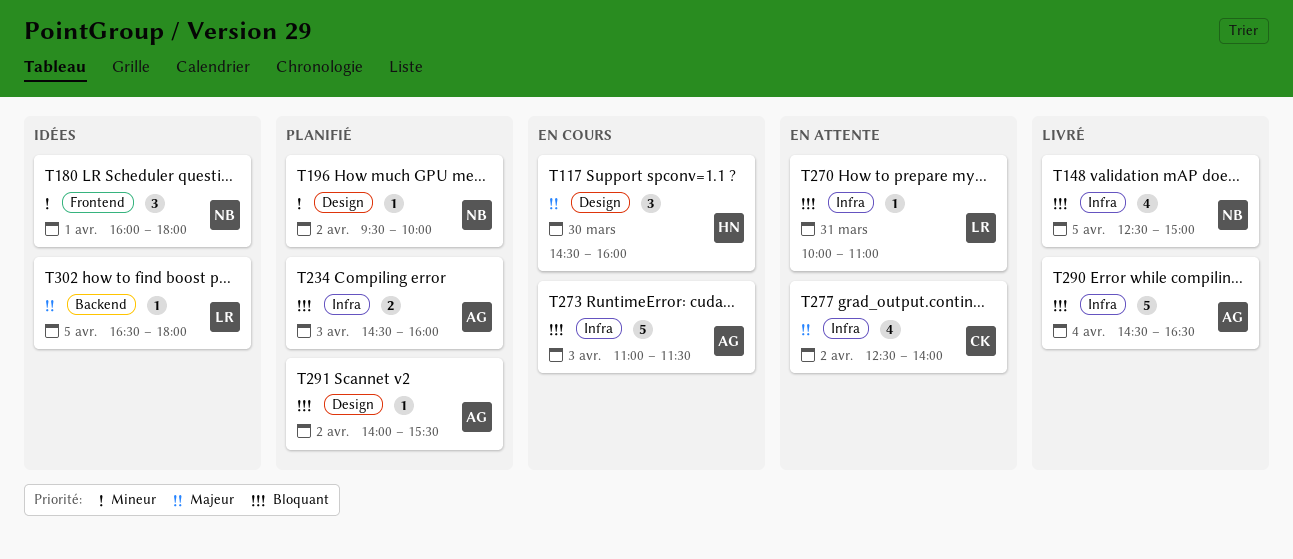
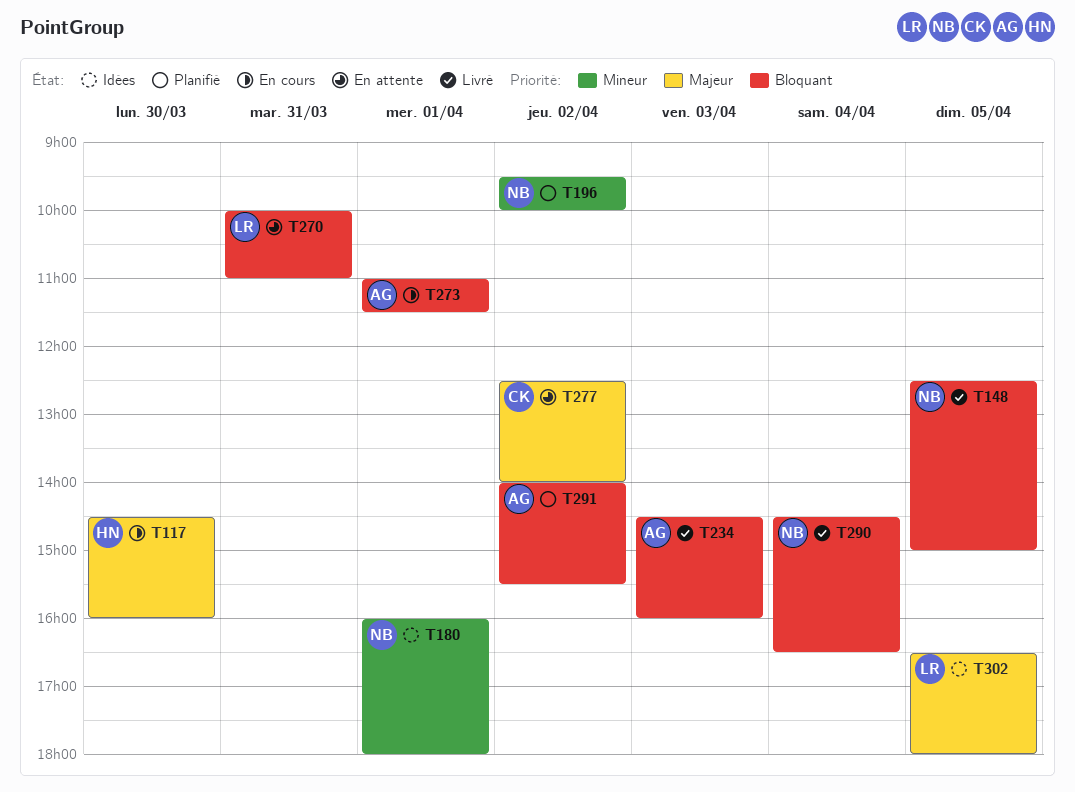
T234, status: Planifié -> Livré
T273, day: Apr 3 -> Apr 1
T290, owner: AG -> NB

